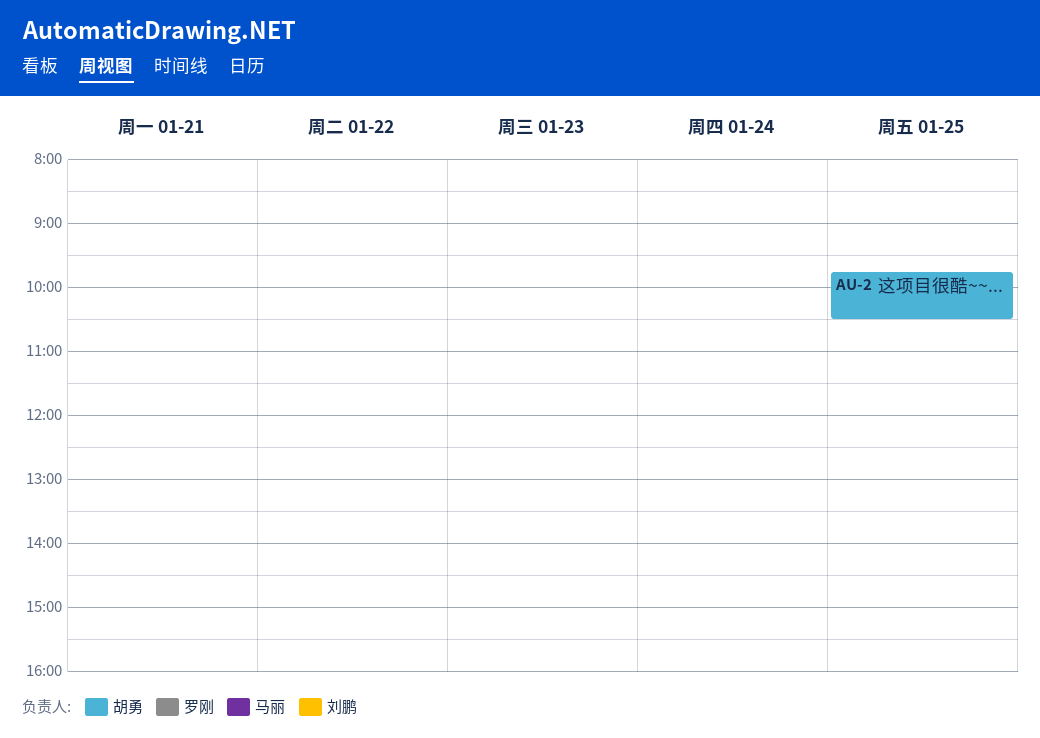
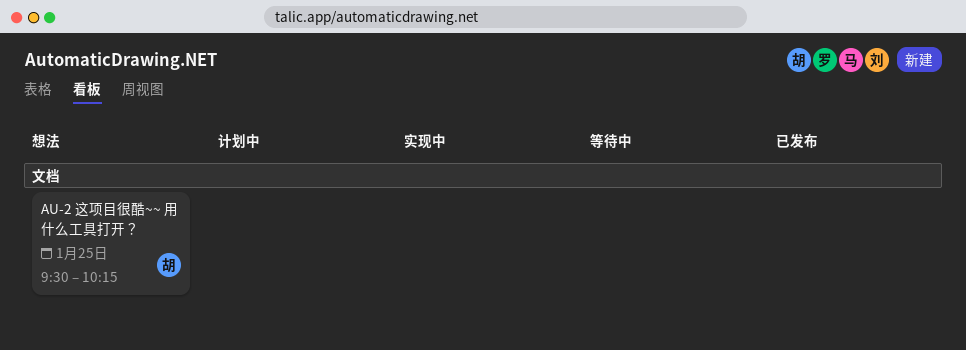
AU-2, begins: 09:45 -> 09:30
AU-2, ends: 10:30 -> 10:15

